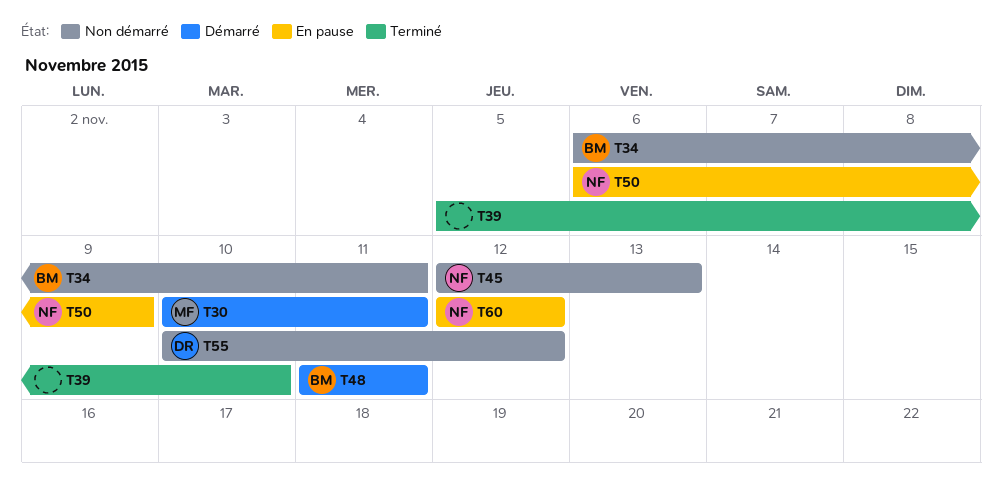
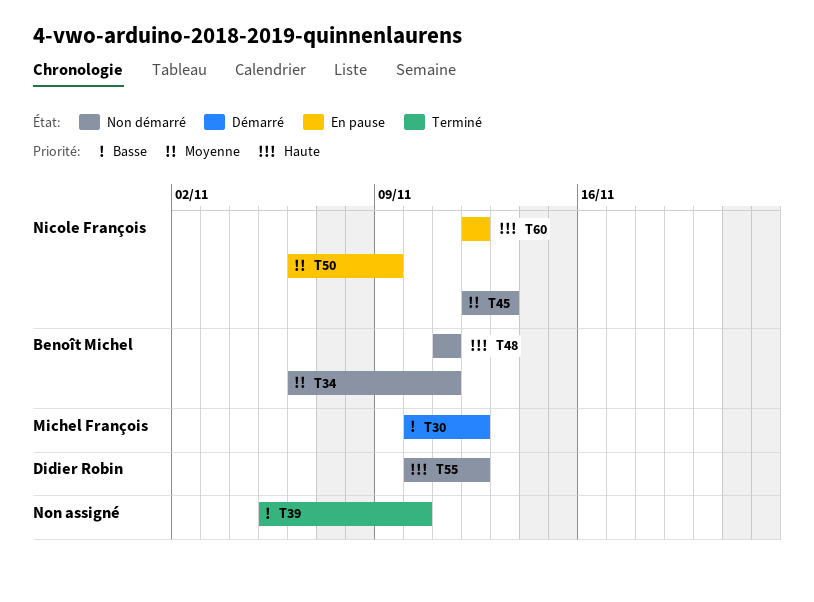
T30, due: Nov 11 -> Nov 12
T48, status: Démarré -> Non démarré

